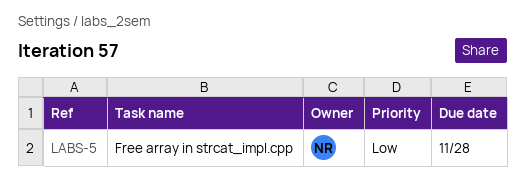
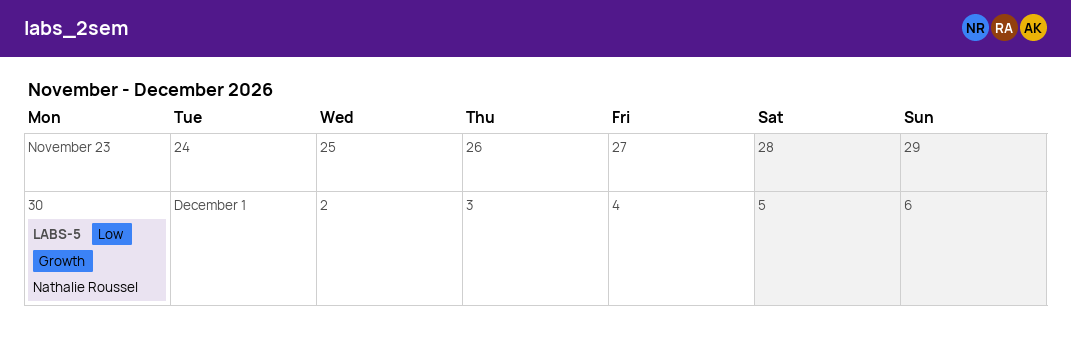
LABS-5, due: Nov 28 -> Nov 30

